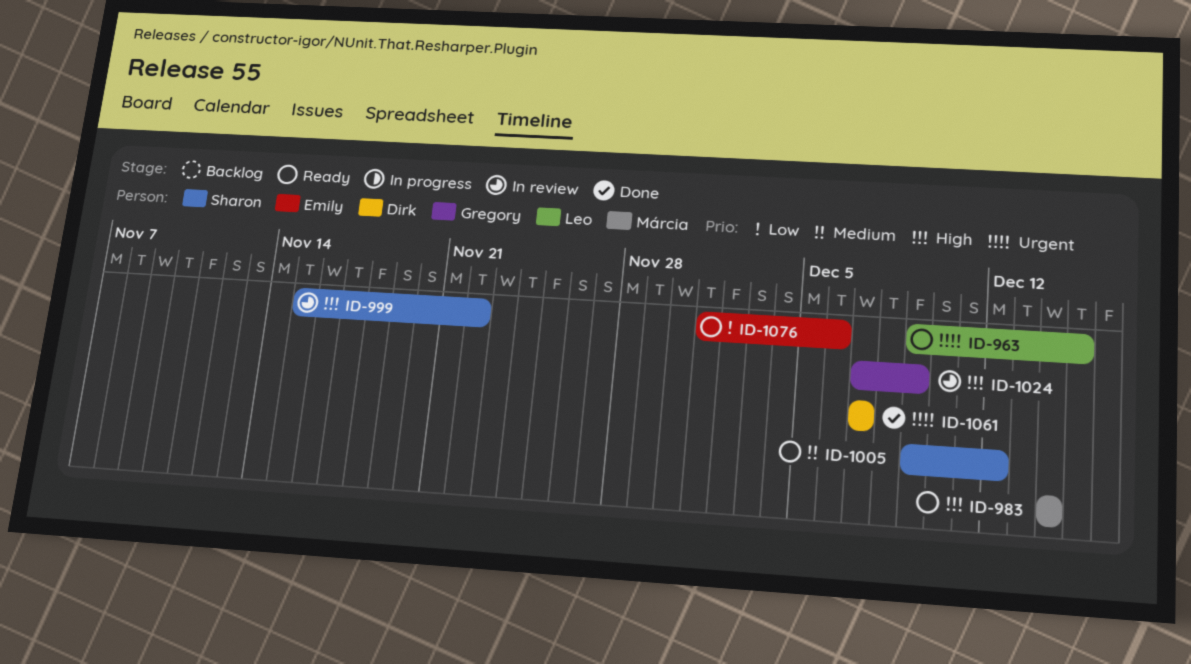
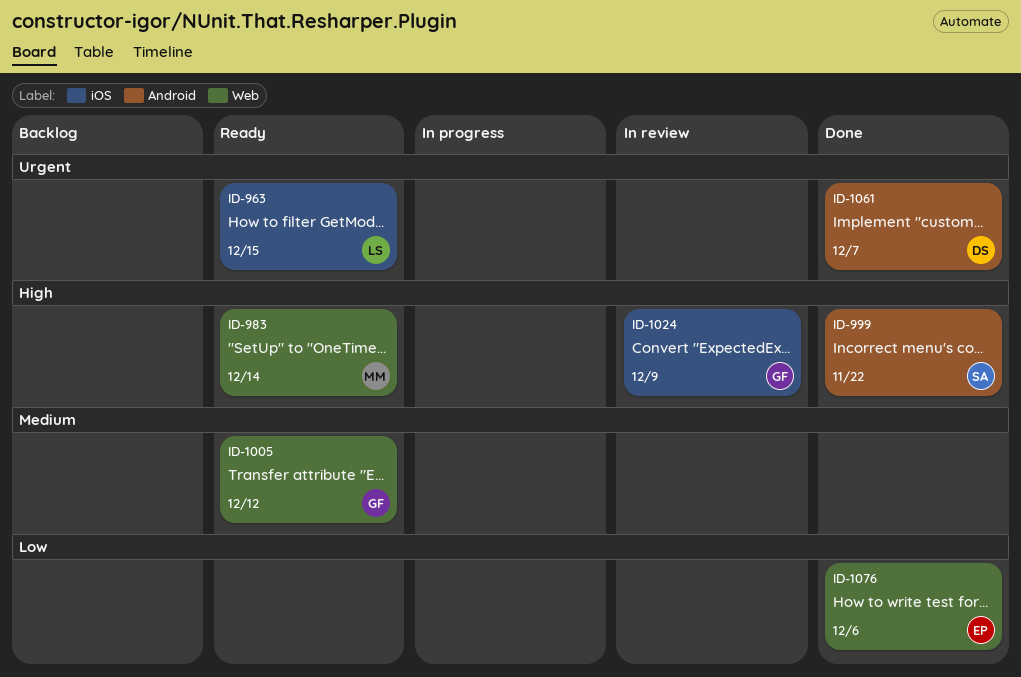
ID-999, status: In review -> Done
ID-1005, owner: Sharon -> Gregory
ID-1076, status: Ready -> Done

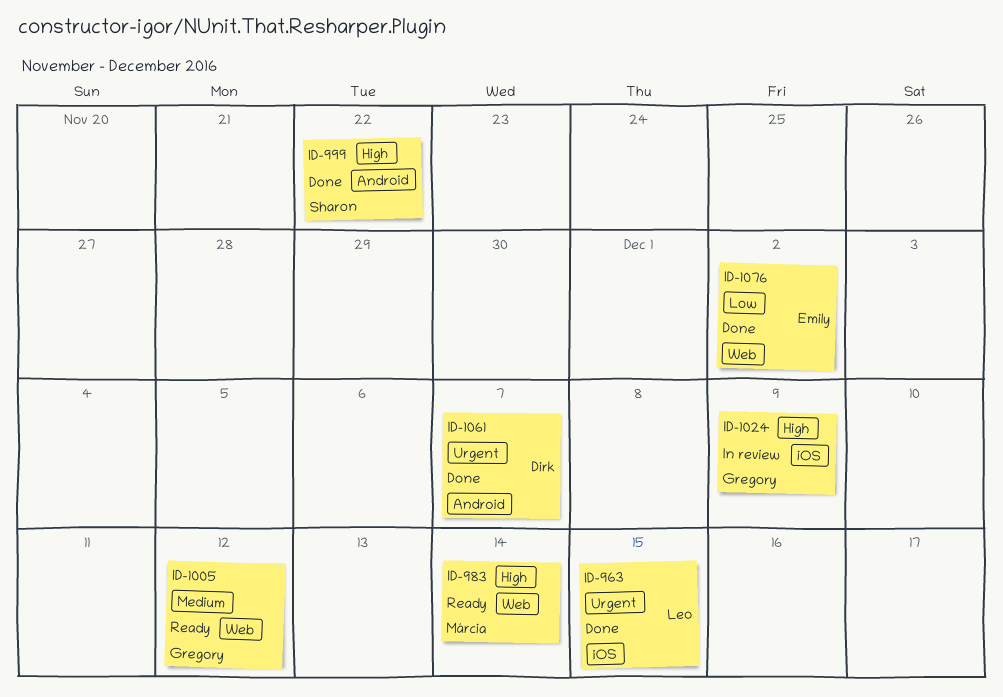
ID-963, status: Ready -> Done
ID-1076, due: Dec 6 -> Dec 2

